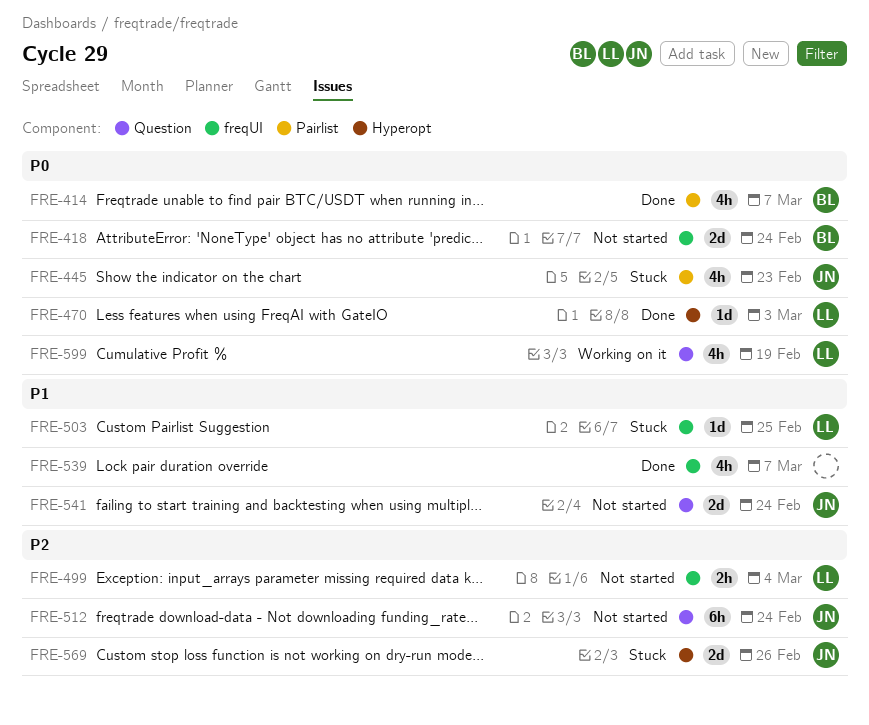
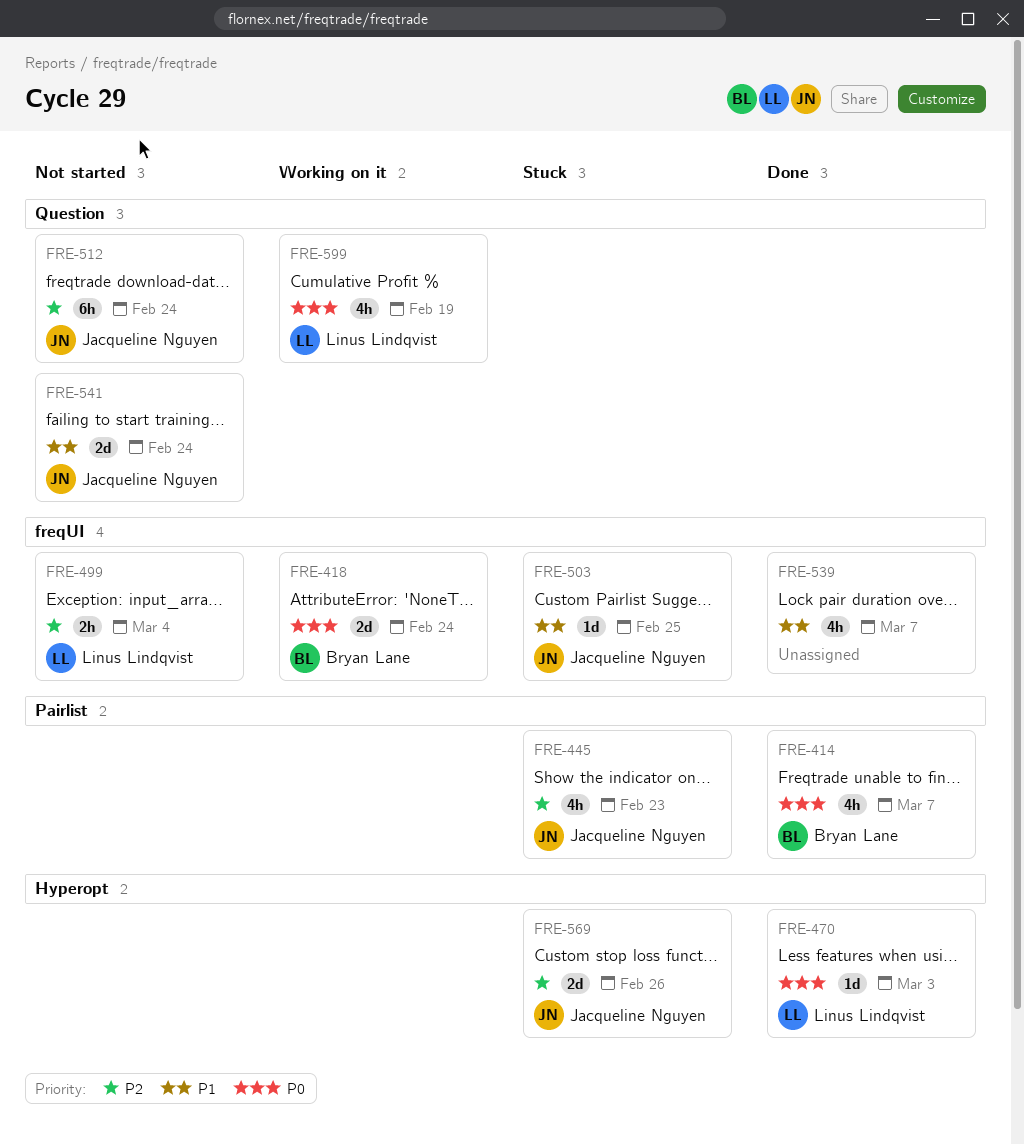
FRE-418, status: Not started -> Working on it
FRE-445, priority: P0 -> P2
FRE-503, owner: Linus Lindqvist -> Jacqueline Nguyen

